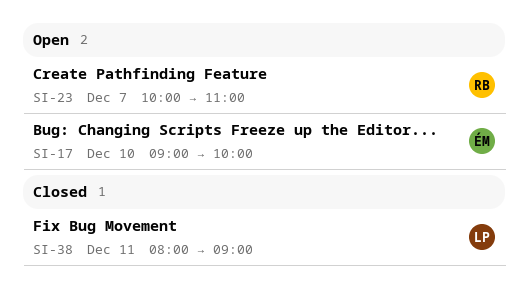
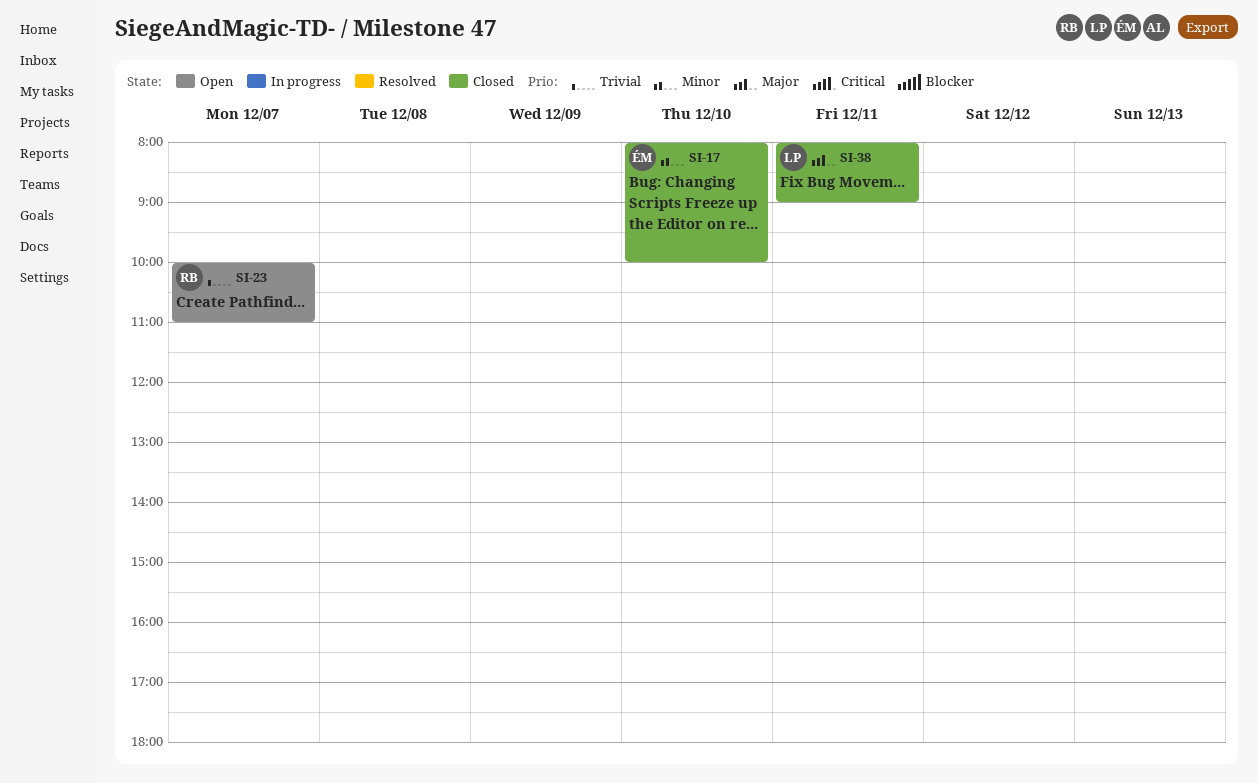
SI-17, status: Open -> Closed
SI-17, begins: 09:00 -> 08:00

